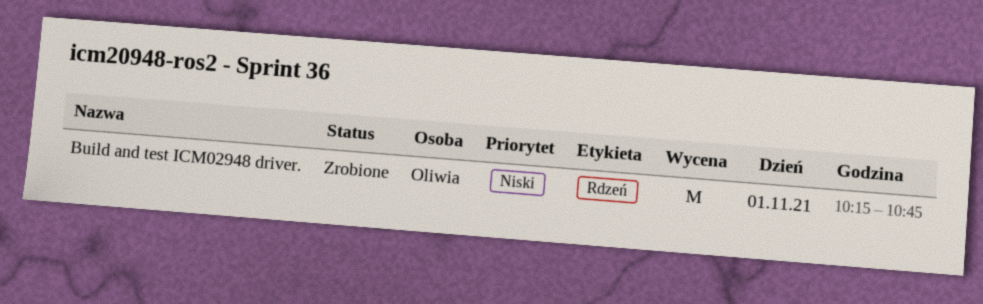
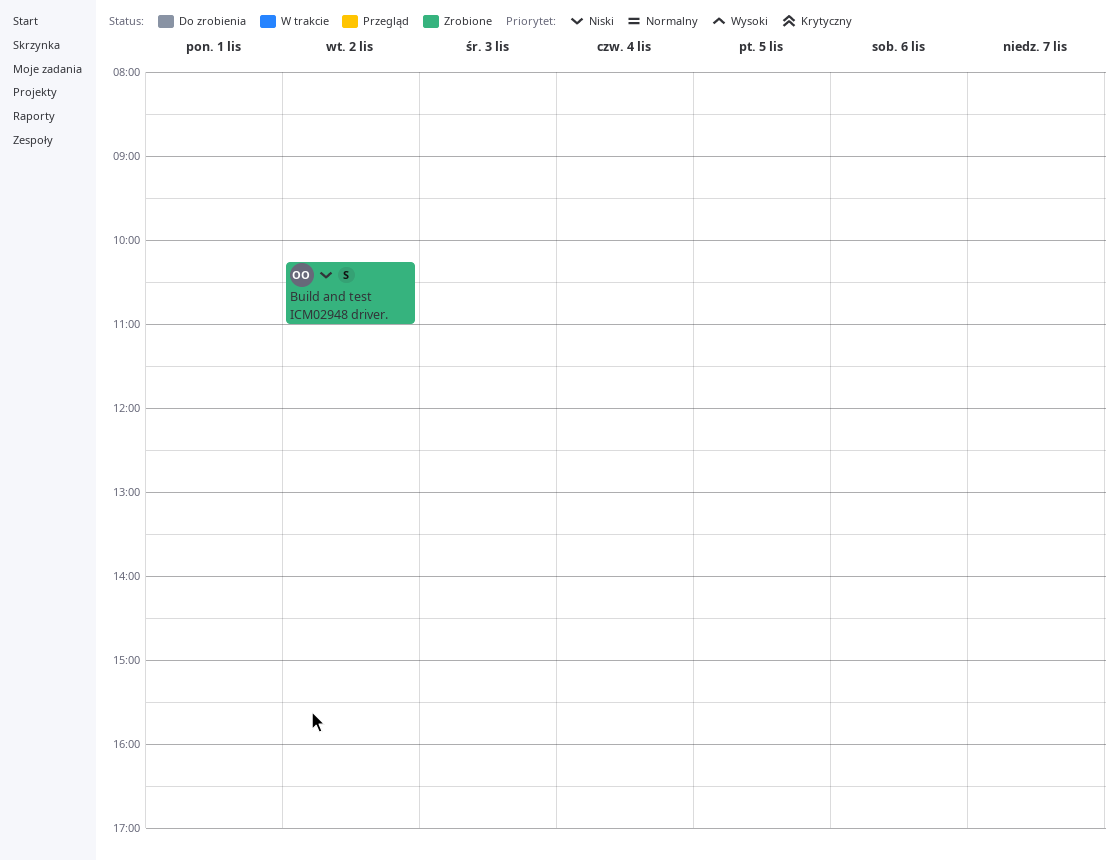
Build and test ICM02948 driver., estimate: M -> S
Build and test ICM02948 driver., day: Nov 1 -> Nov 2
Build and test ICM02948 driver., ends: 10:45 -> 11:00

